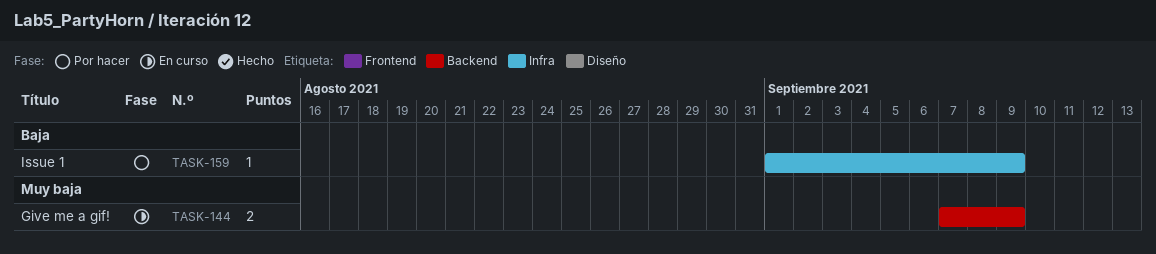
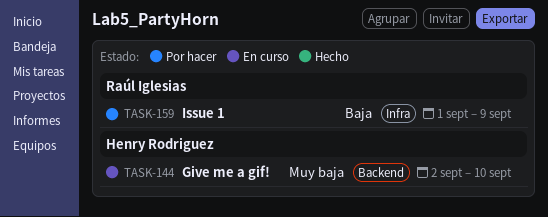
TASK-144, start: Sep 7 -> Sep 2
TASK-144, due: Sep 9 -> Sep 10

